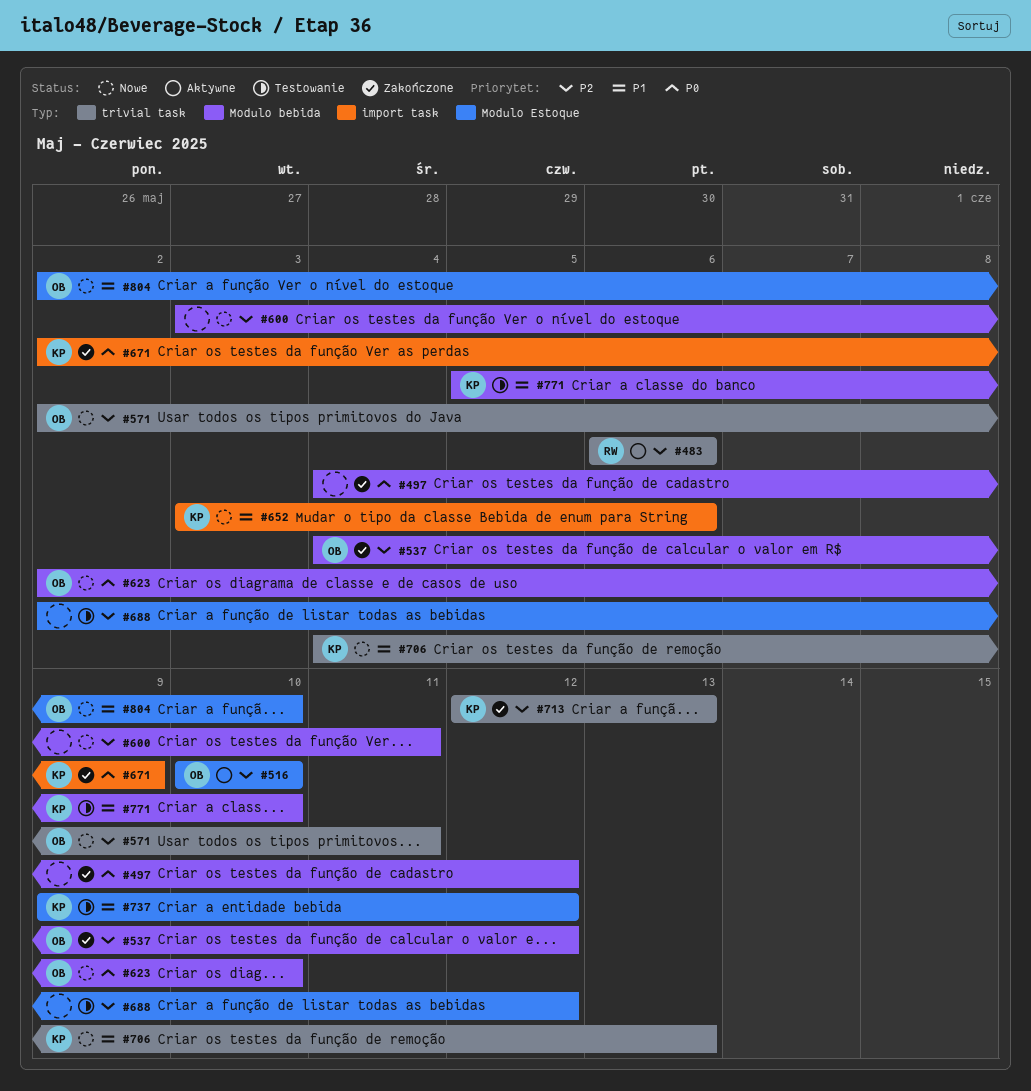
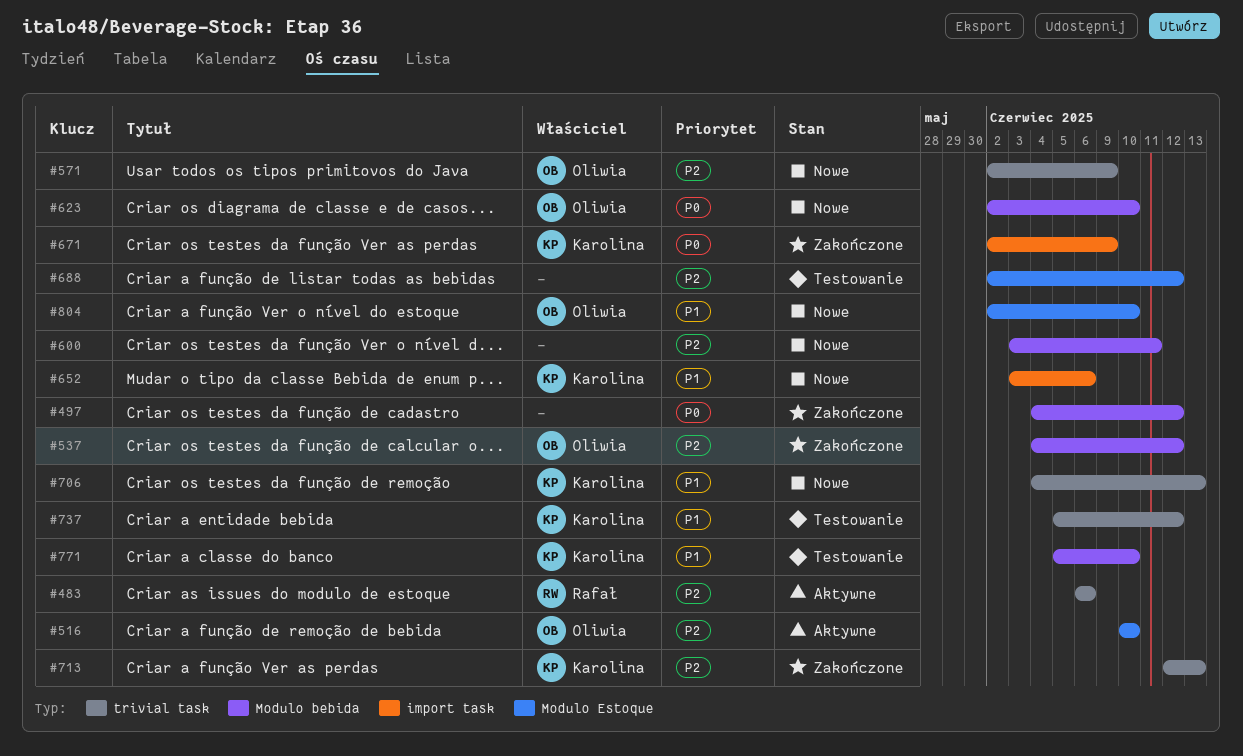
#571, due: Jun 11 -> Jun 9
#737, label: Modulo Estoque -> trivial task
#737, start: Jun 9 -> Jun 5

